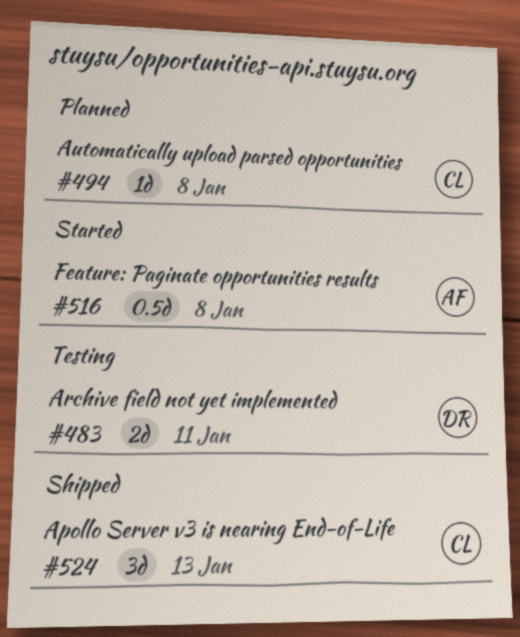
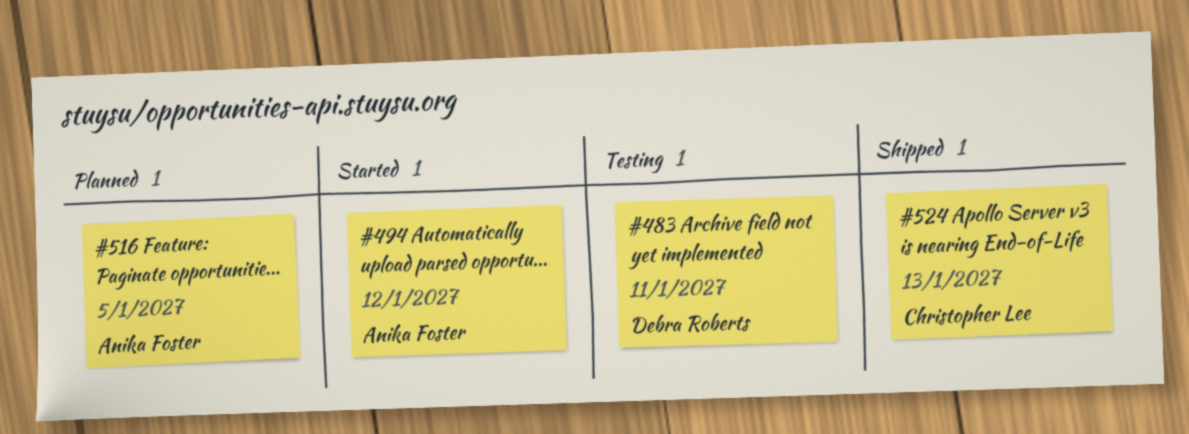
#494, status: Planned -> Started
#494, owner: Christopher Lee -> Anika Foster
#494, due: Jan 8 -> Jan 12
#516, status: Started -> Planned
#516, due: Jan 8 -> Jan 5

